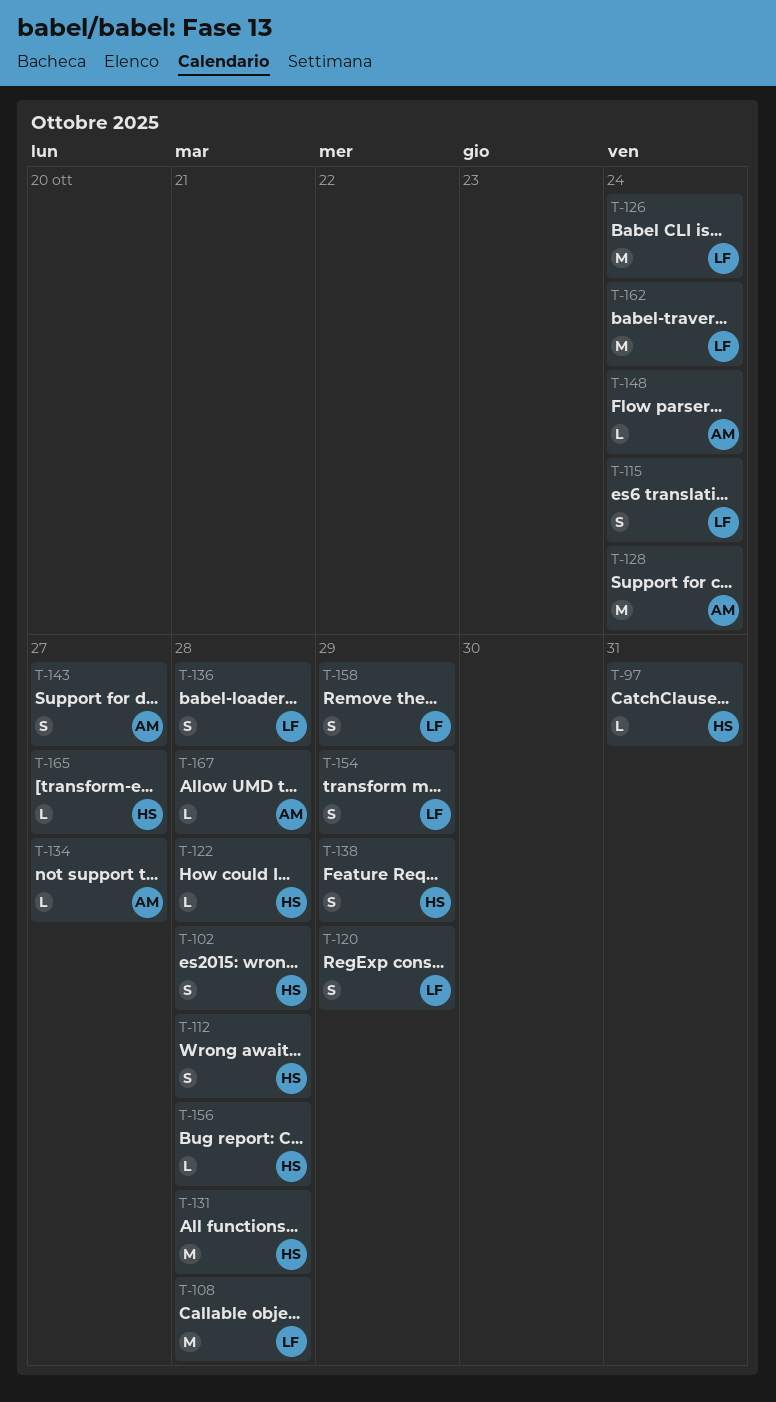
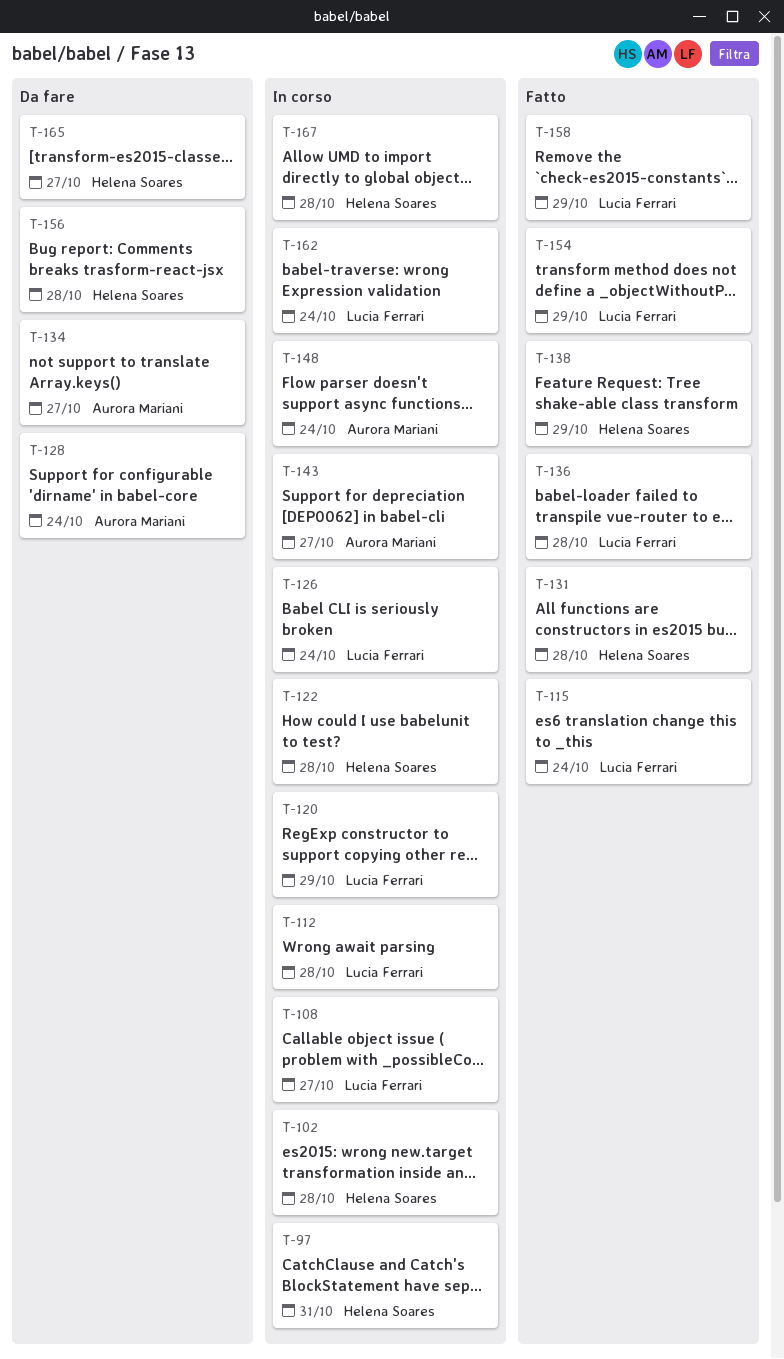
T-108, due: Oct 28 -> Oct 27
T-112, owner: Helena Soares -> Lucia Ferrari
T-167, owner: Aurora Mariani -> Helena Soares

